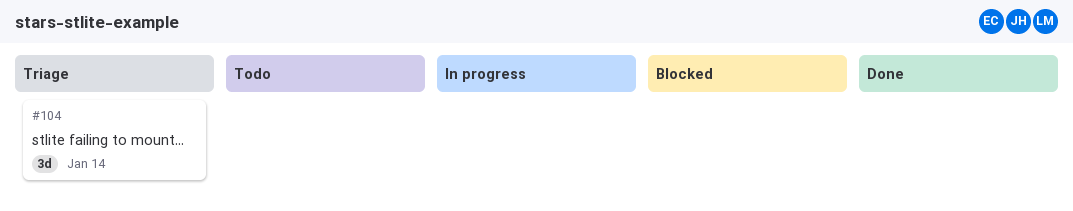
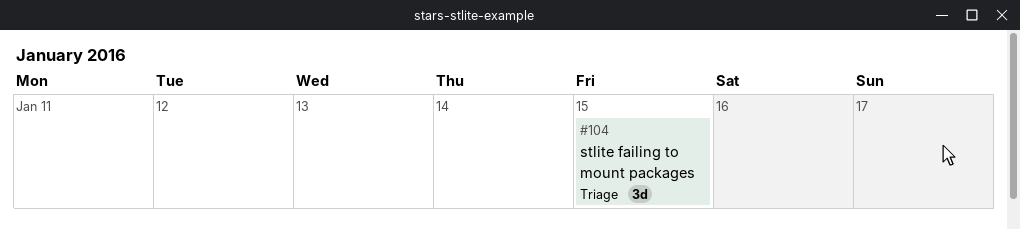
#104, due: Jan 14 -> Jan 15

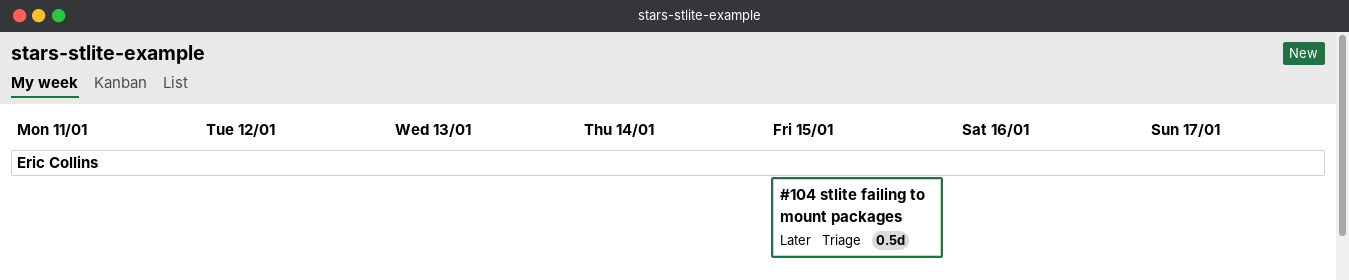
#104, estimate: 3d -> 0.5d

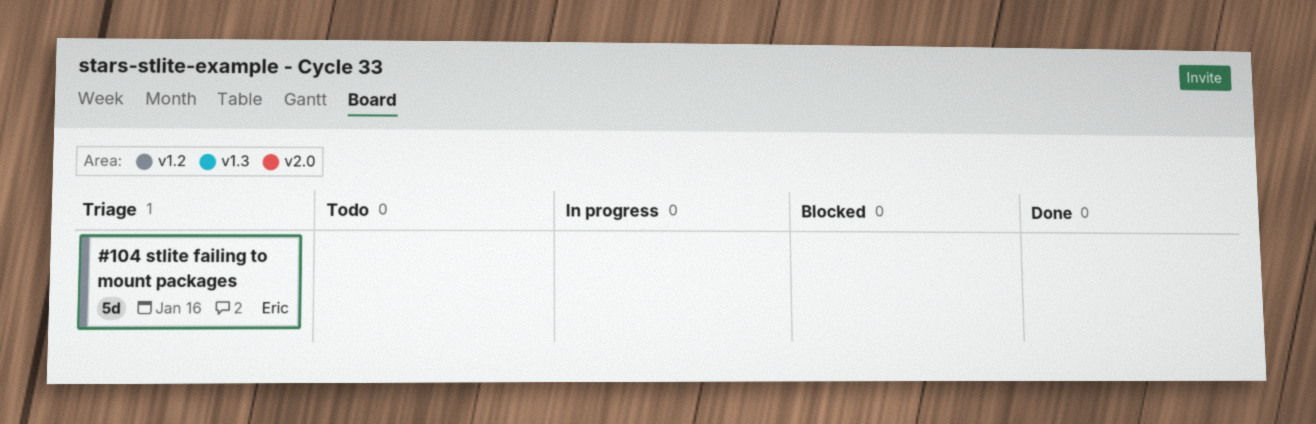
#104, estimate: 0.5d -> 5d
#104, due: Jan 15 -> Jan 16

